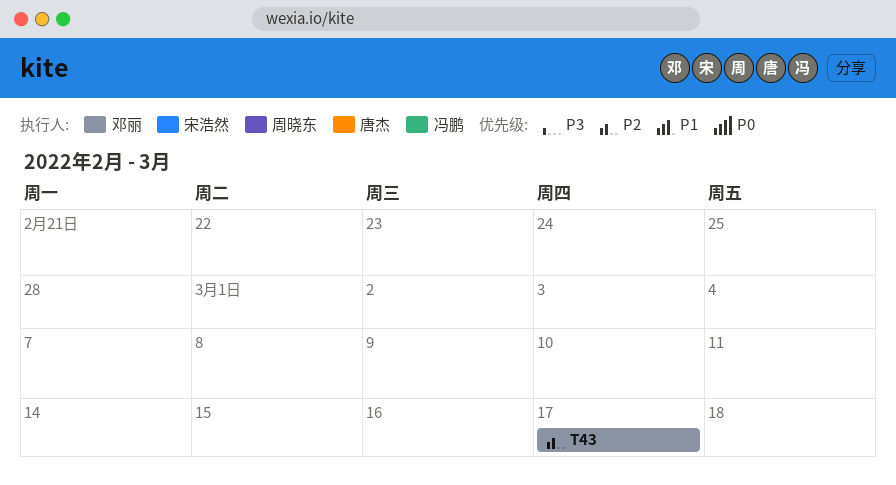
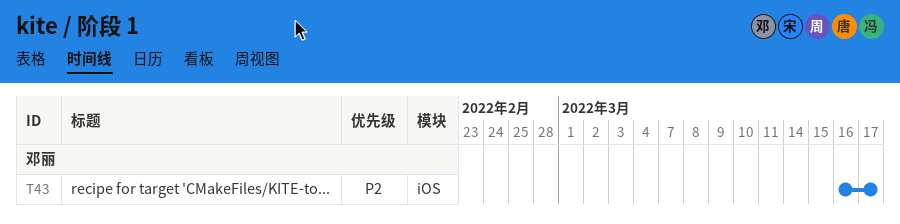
T43, start: Mar 17 -> Mar 16

